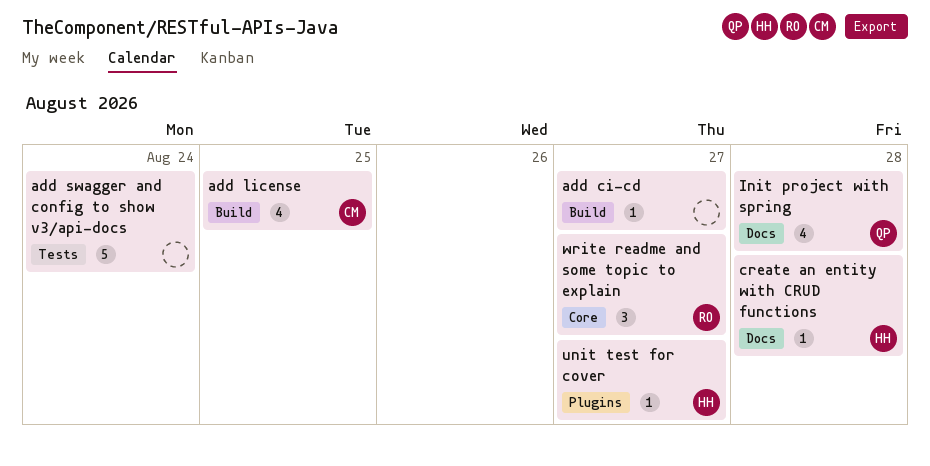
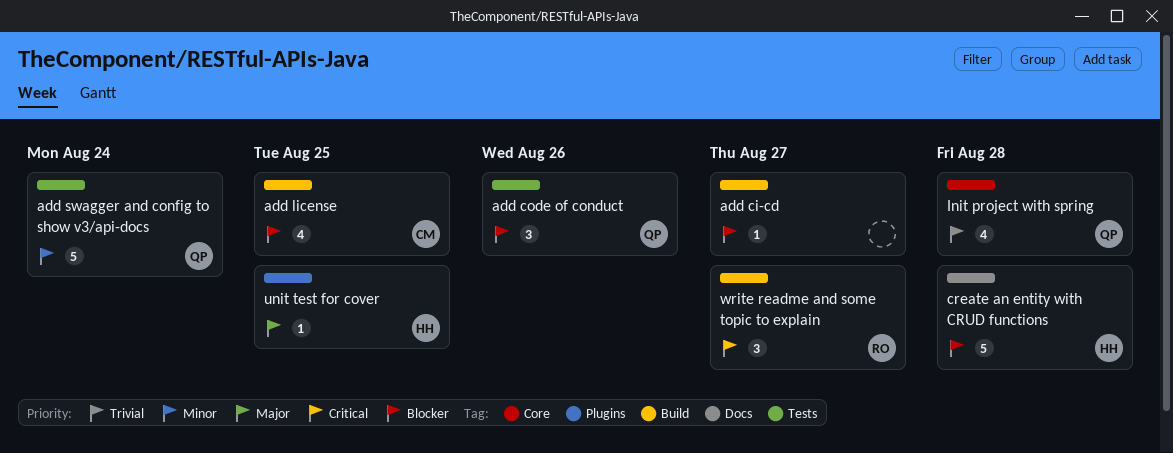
add code of conduct: none -> present
add swagger and config to show v3/api-docs, owner: none -> QP
create an entity with CRUD functions, estimate: 1 -> 5
Init project with spring, label: Docs -> Core
unit test for cover, due: Aug 27 -> Aug 25
write readme and some topic to explain, label: Core -> Build

